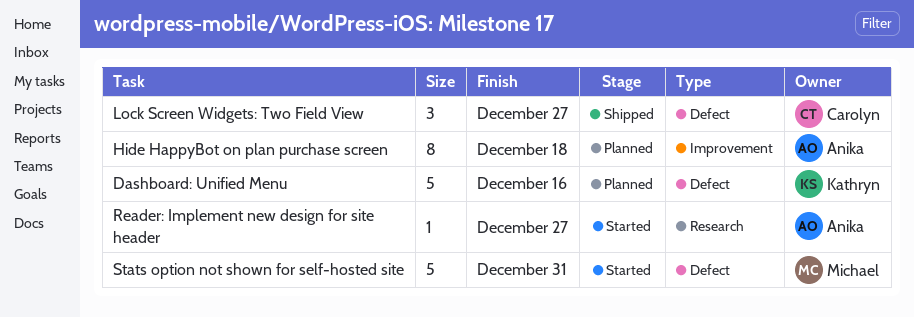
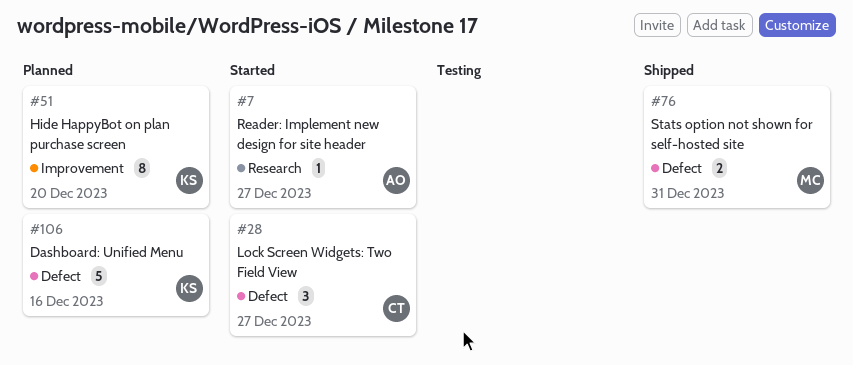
Hide HappyBot on plan purchase screen, owner: Anika -> Kathryn
Hide HappyBot on plan purchase screen, due: Dec 18 -> Dec 20
Lock Screen Widgets: Two Field View, status: Shipped -> Started
Stats option not shown for self-hosted site, status: Started -> Shipped
Stats option not shown for self-hosted site, estimate: 5 -> 2

